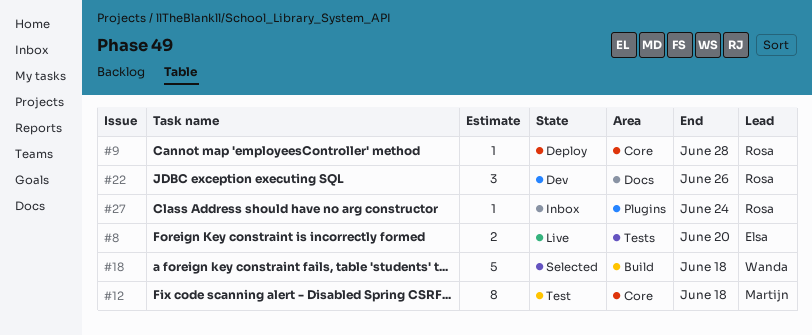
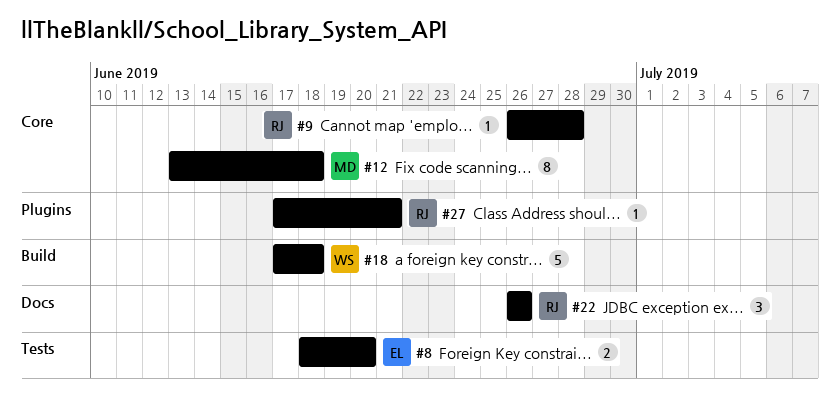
#27, due: Jun 24 -> Jun 21

